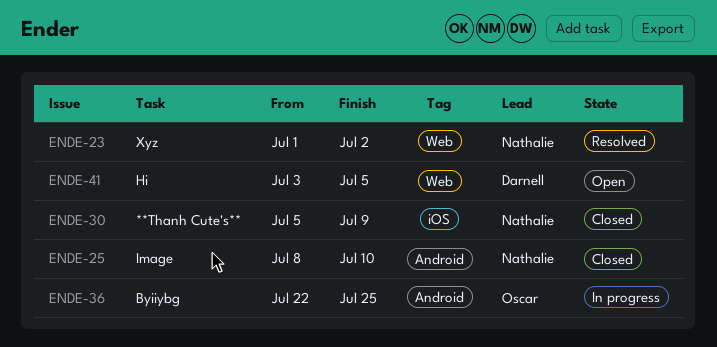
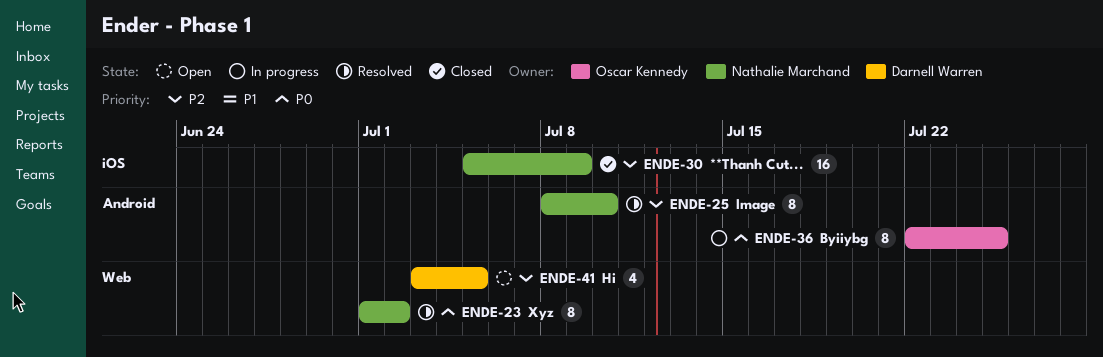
ENDE-25, status: Closed -> Resolved

